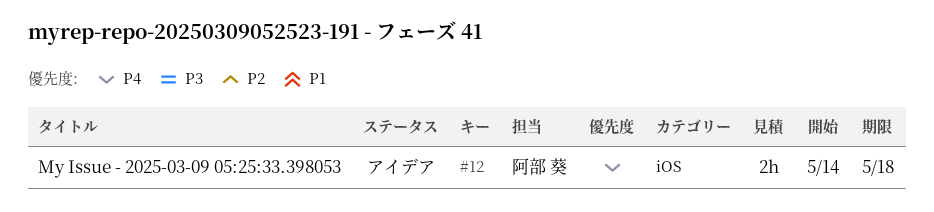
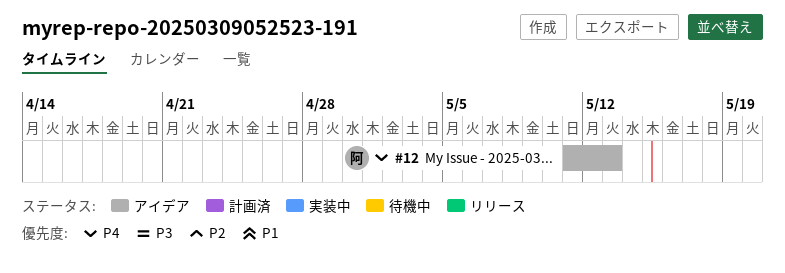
#12, start: May 14 -> May 11
#12, due: May 18 -> May 13

